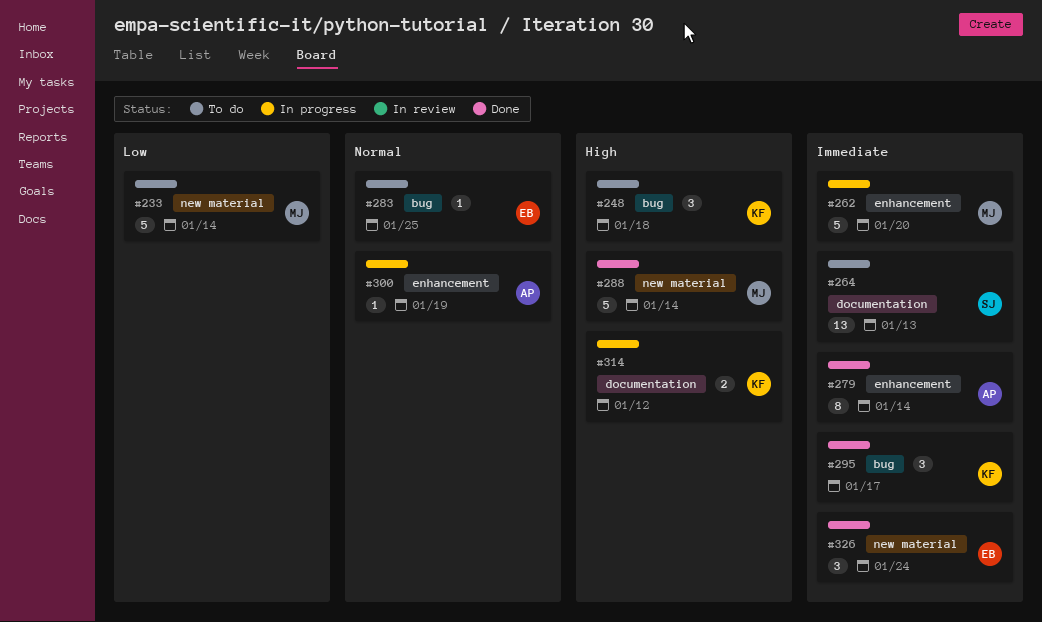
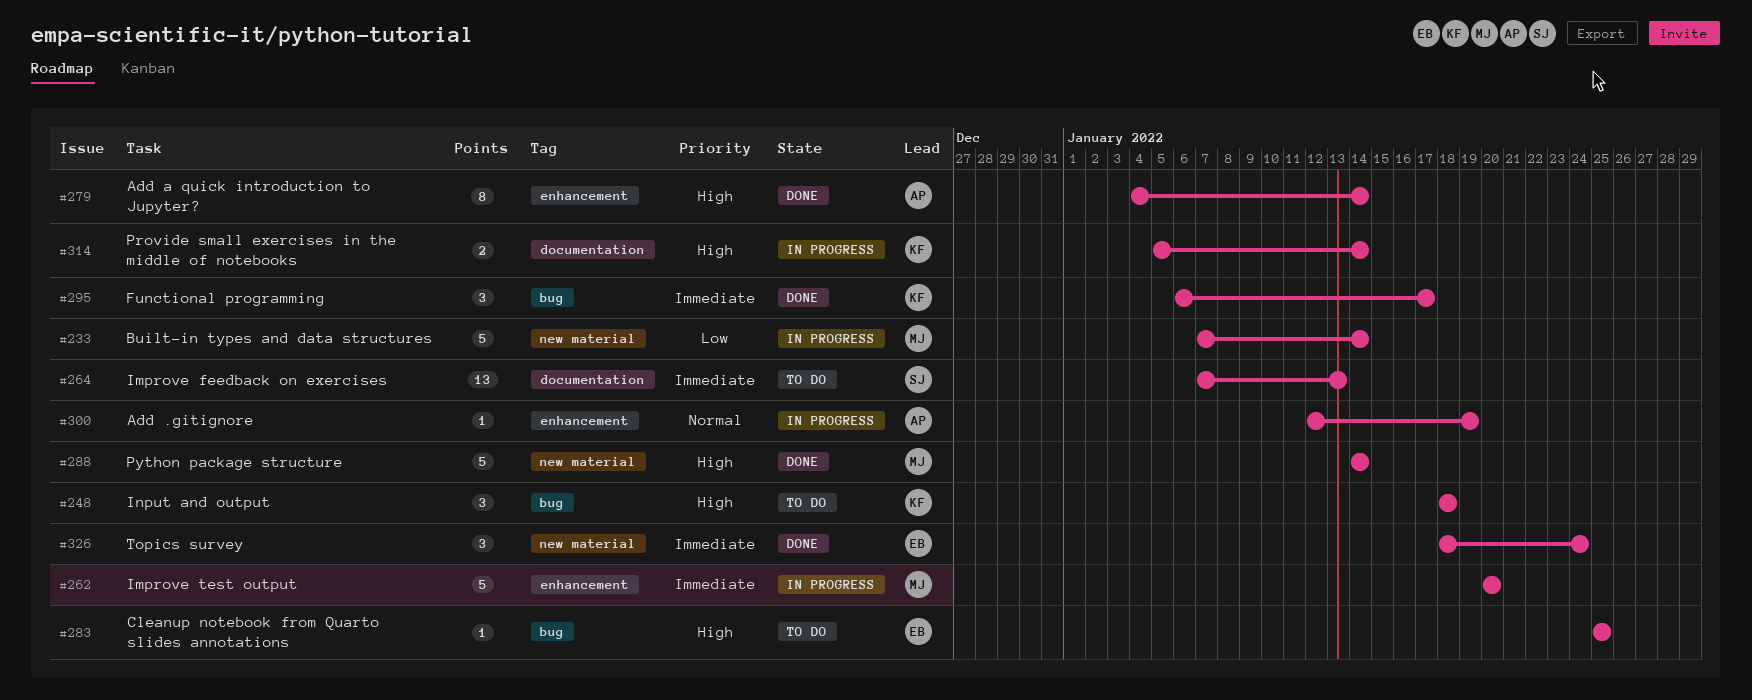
#233, status: To do -> In progress
#279, priority: Immediate -> High
#283, priority: Normal -> High
#314, due: Jan 12 -> Jan 14

